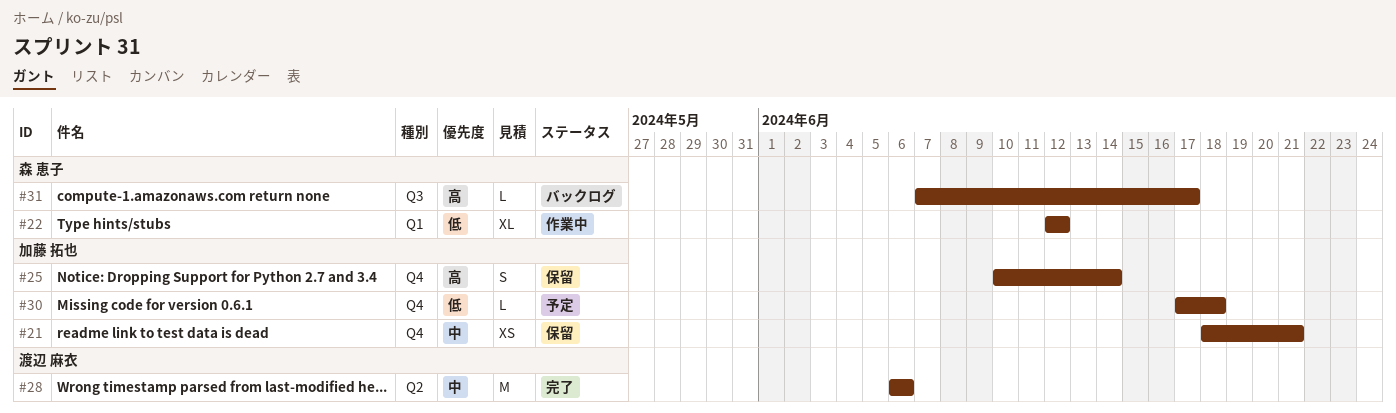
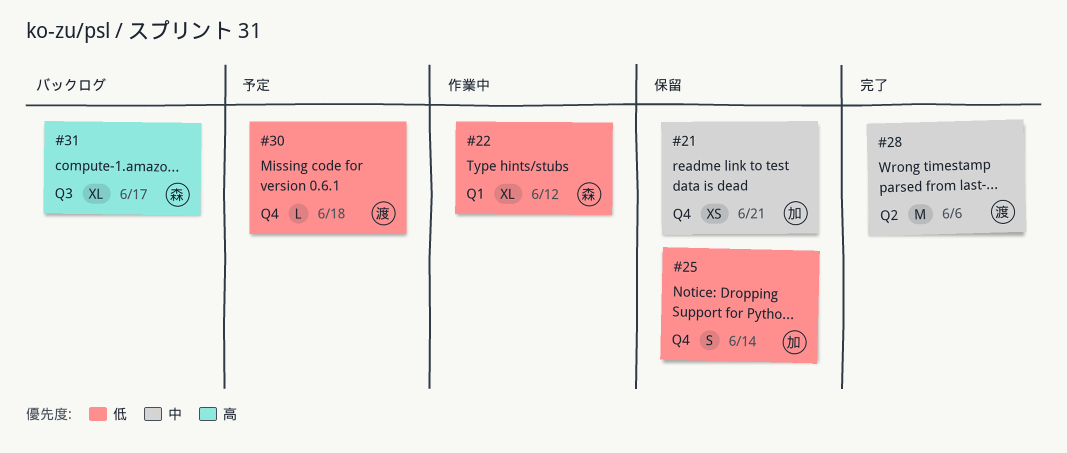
#25, priority: 高 -> 低
#30, owner: 加藤 拓也 -> 渡辺 麻衣
#31, estimate: L -> XL

